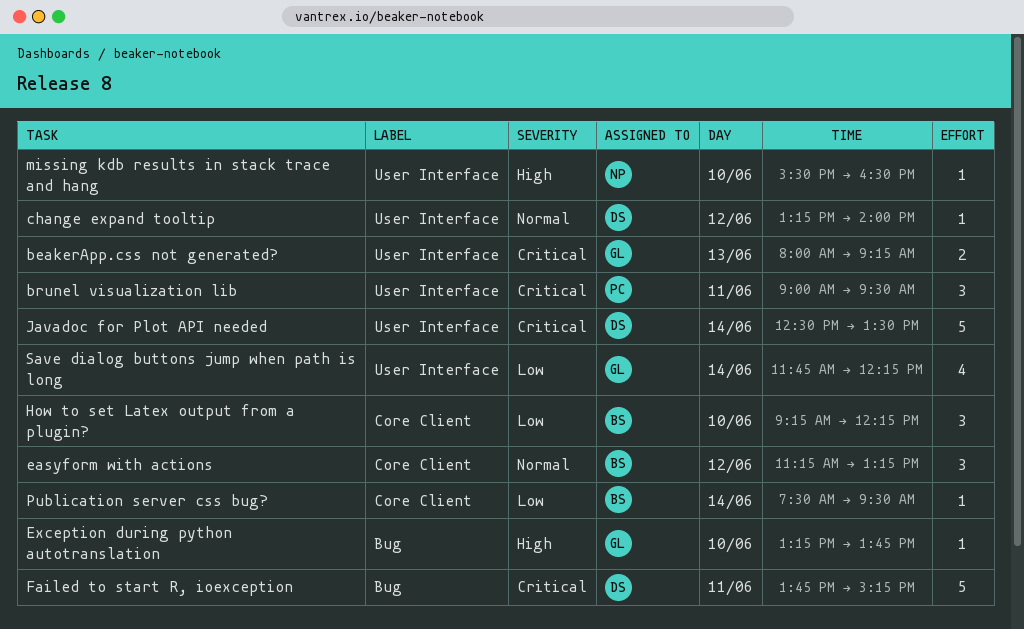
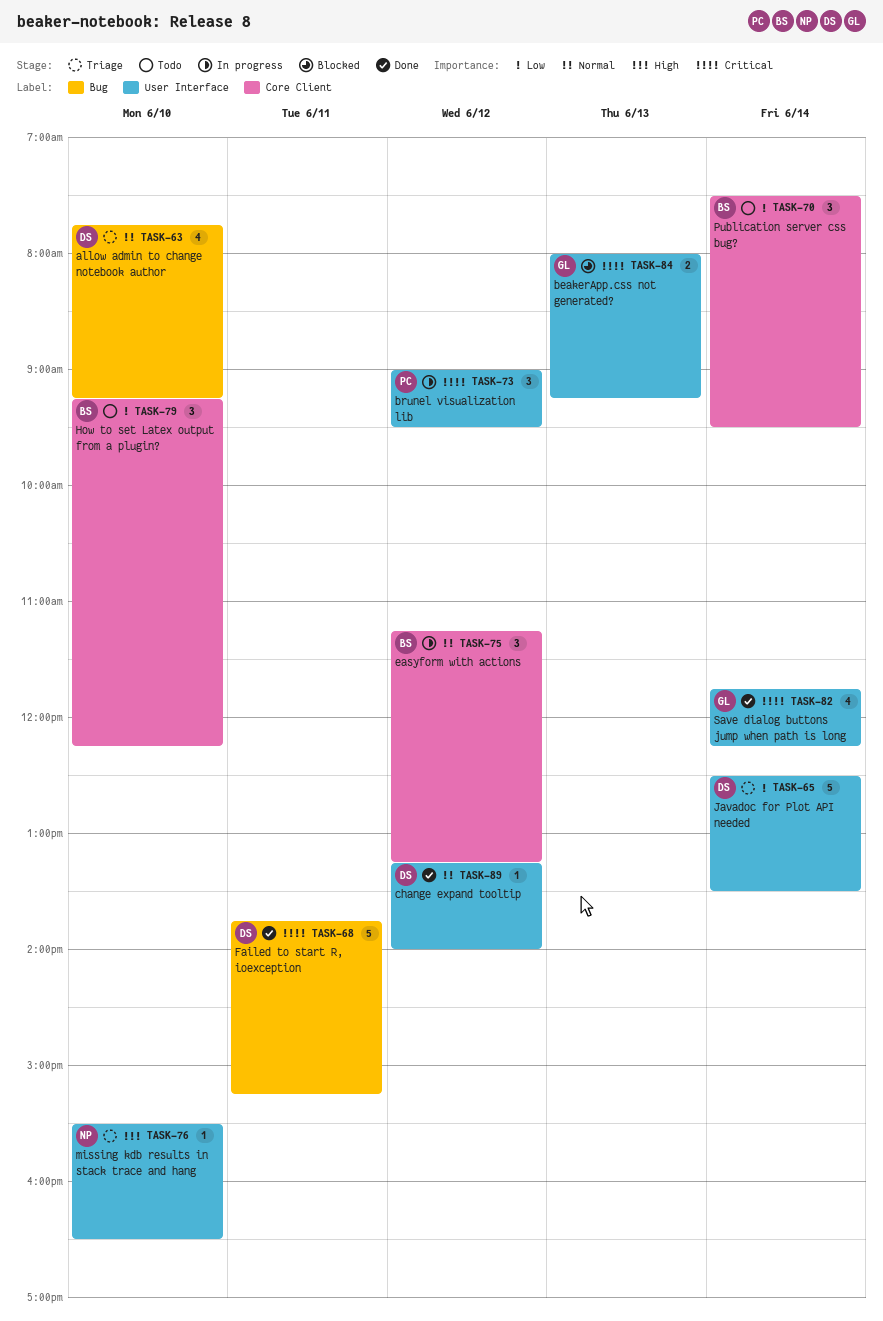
allow admin to change notebook author: none -> present
brunel visualization lib, day: Jun 11 -> Jun 12
Exception during python autotranslation: present -> none
Javadoc for Plot API needed, priority: Critical -> Low
Publication server css bug?, estimate: 1 -> 3
Save dialog buttons jump when path is long, priority: Low -> Critical

